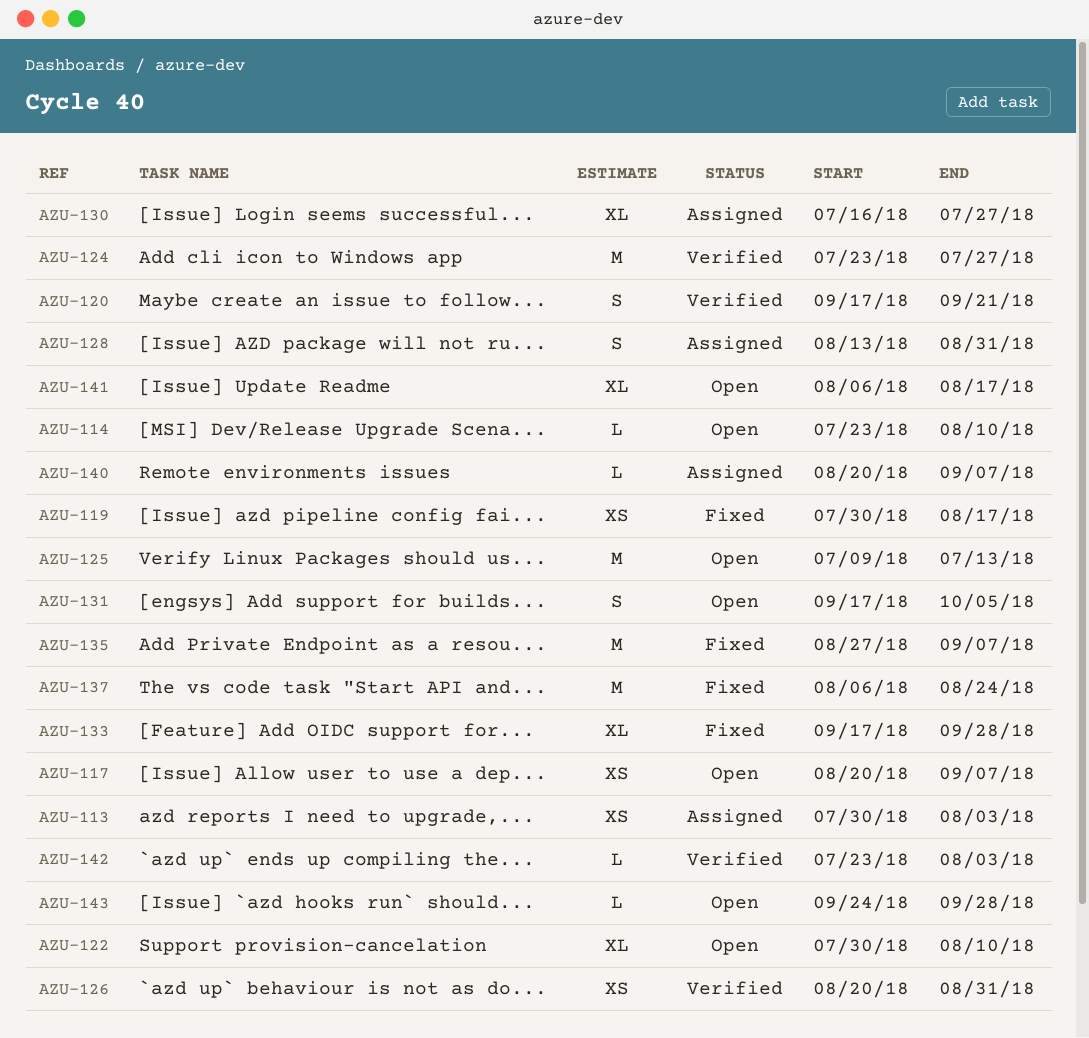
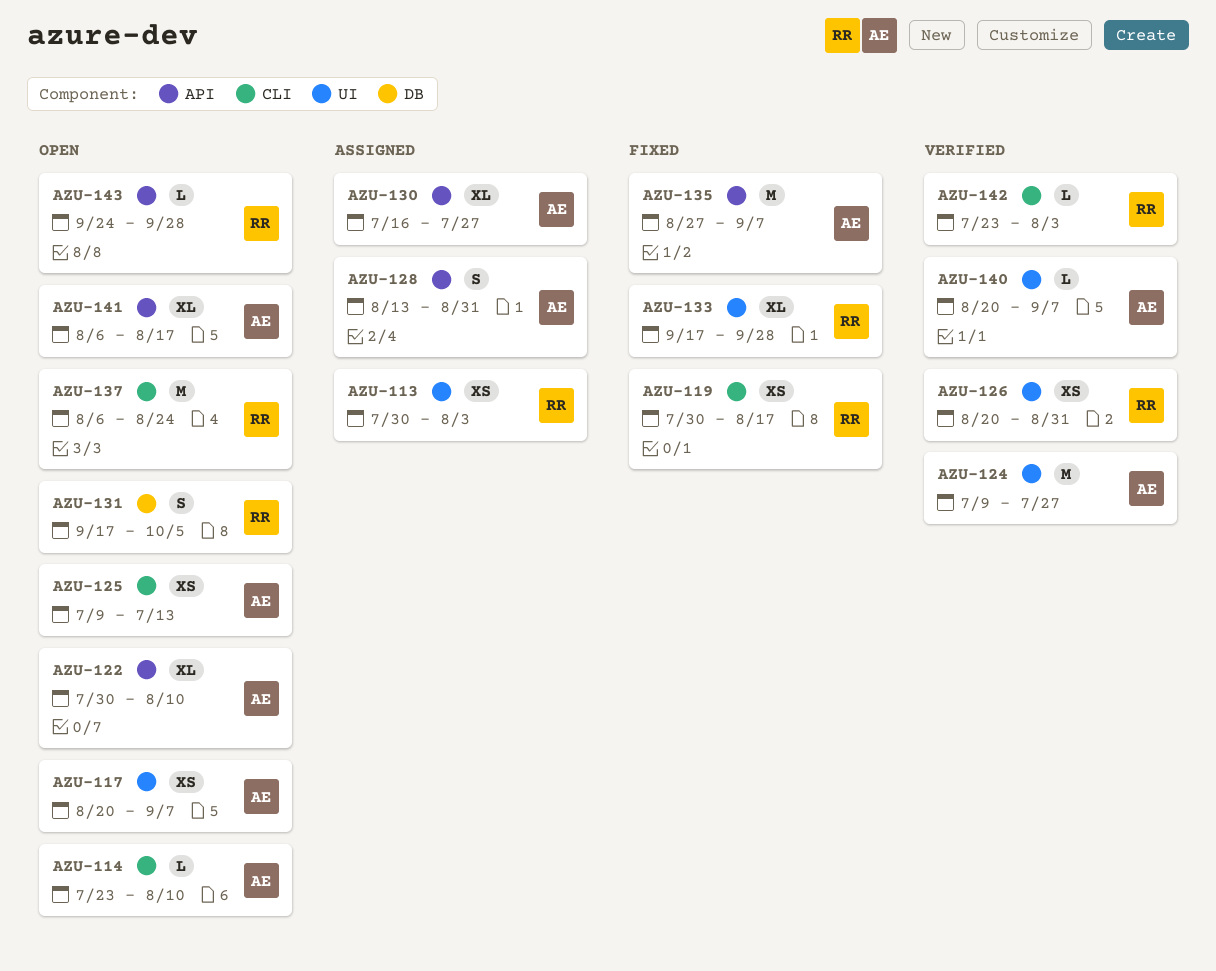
AZU-120: present -> none
AZU-124, start: Jul 23 -> Jul 9
AZU-125, estimate: M -> XS
AZU-137, status: Fixed -> Open
AZU-140, status: Assigned -> Verified

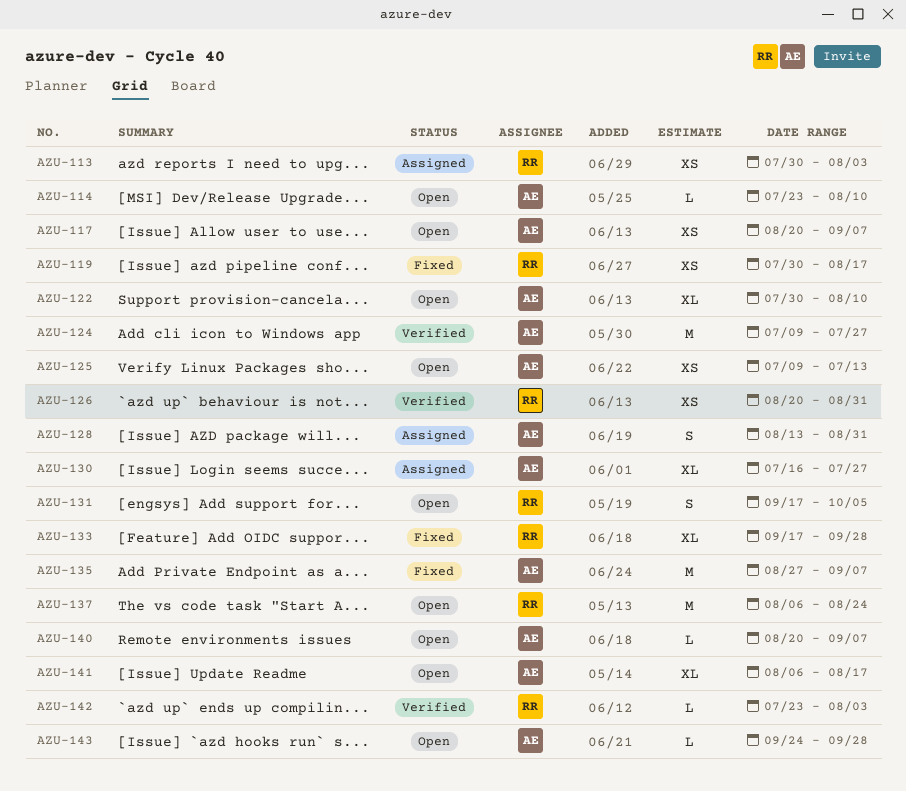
AZU-140, status: Verified -> Open
AZU-143, owner: RR -> AE

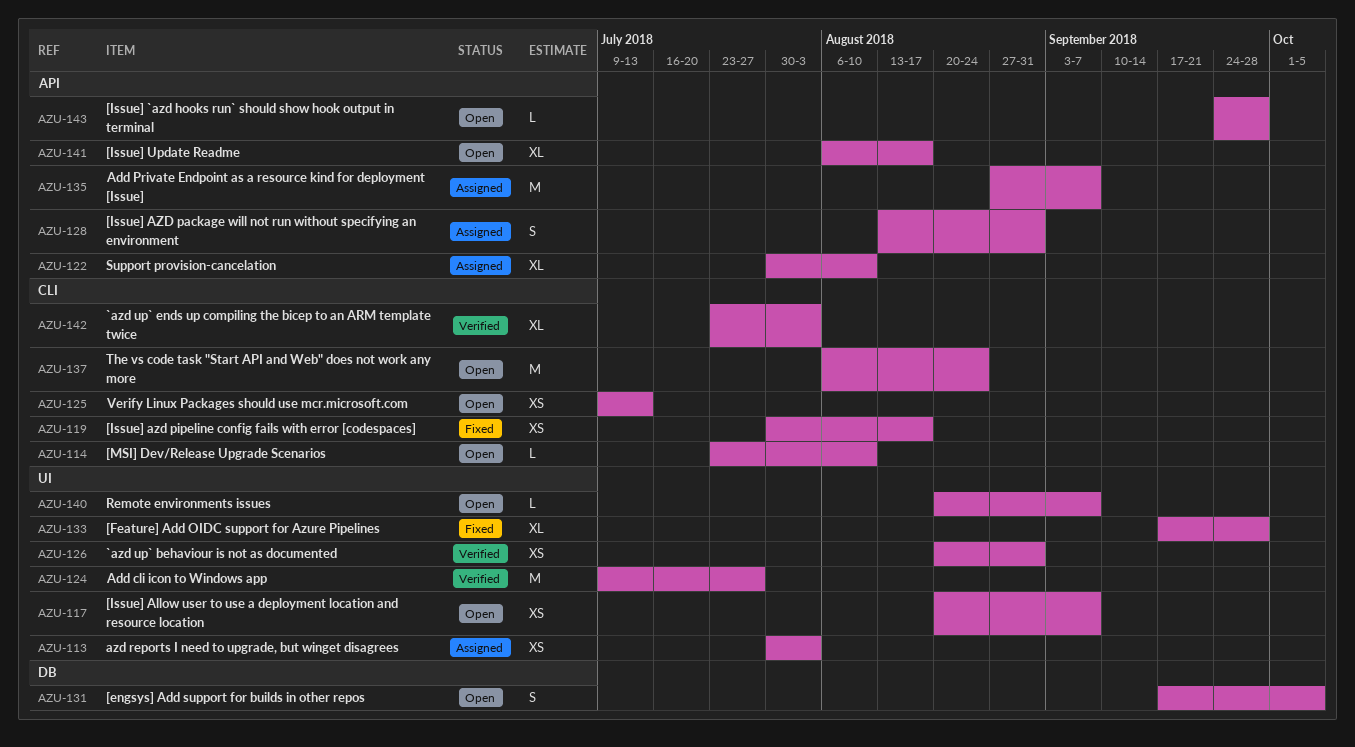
AZU-122, status: Open -> Assigned
AZU-130: present -> none
AZU-135, status: Fixed -> Assigned
AZU-142, estimate: L -> XL

